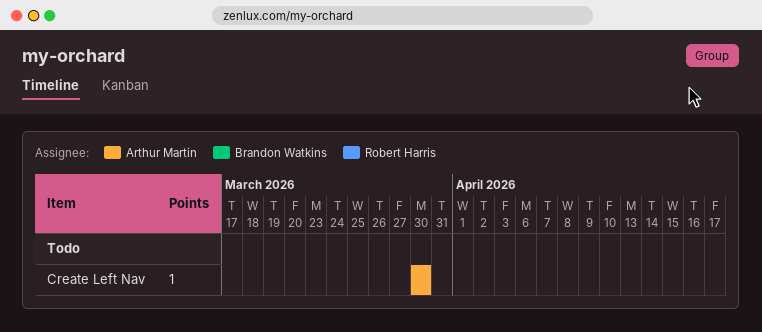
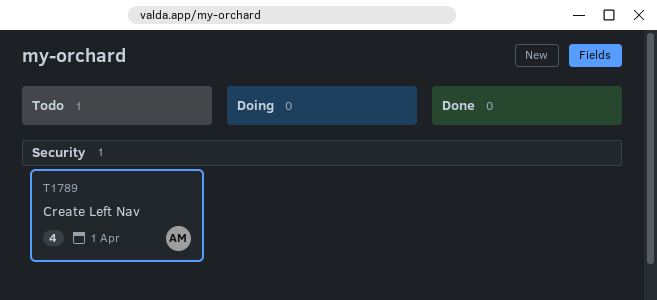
Create Left Nav, estimate: 1 -> 4
Create Left Nav, due: Mar 30 -> Apr 1

